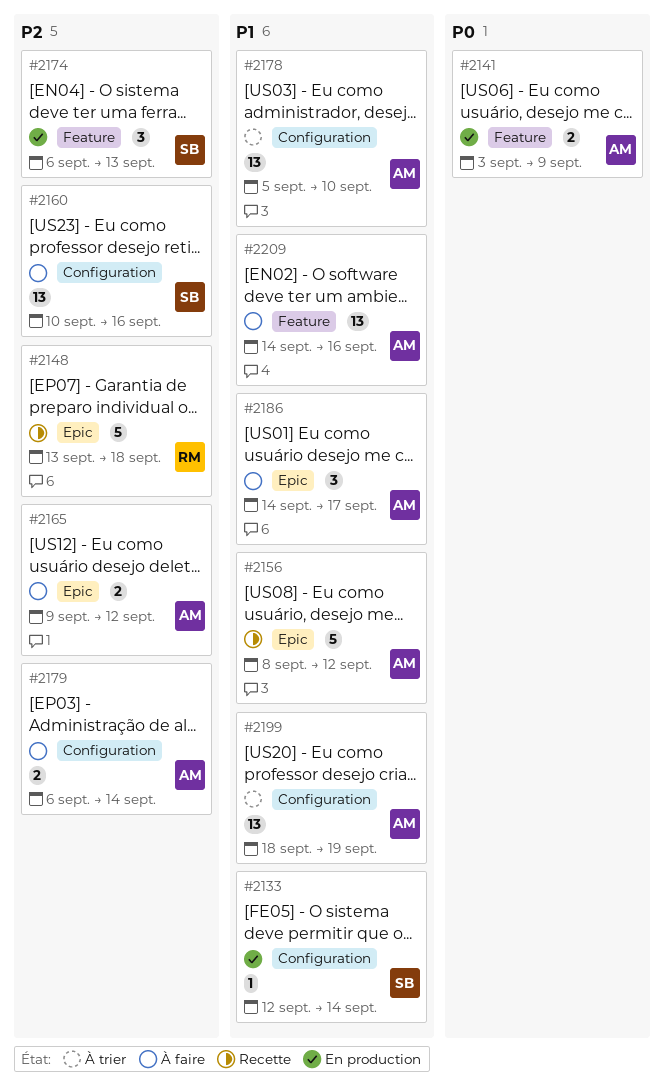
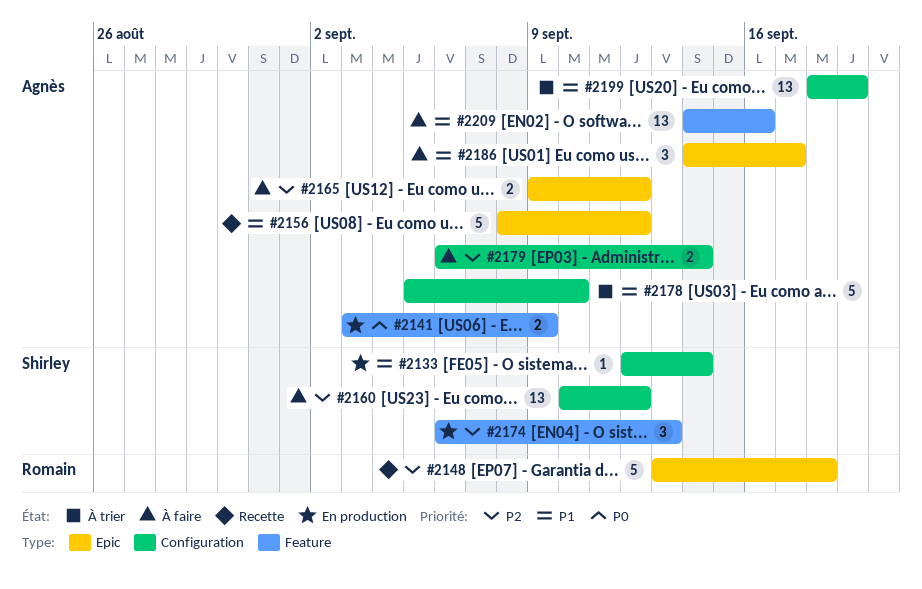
#2160, due: Sep 16 -> Sep 12
#2178, estimate: 13 -> 5

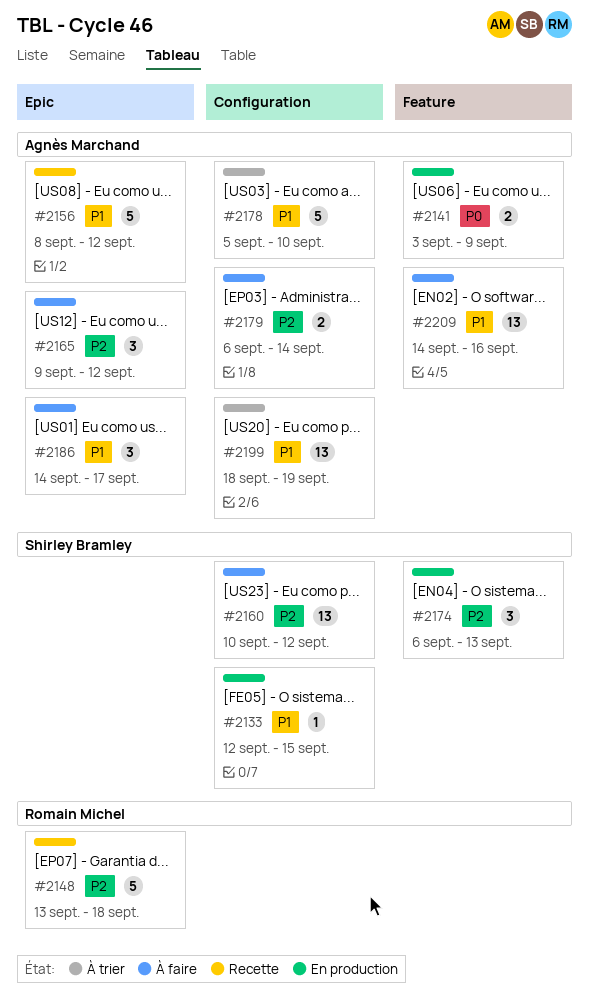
#2133, due: Sep 14 -> Sep 15
#2165, estimate: 2 -> 3

